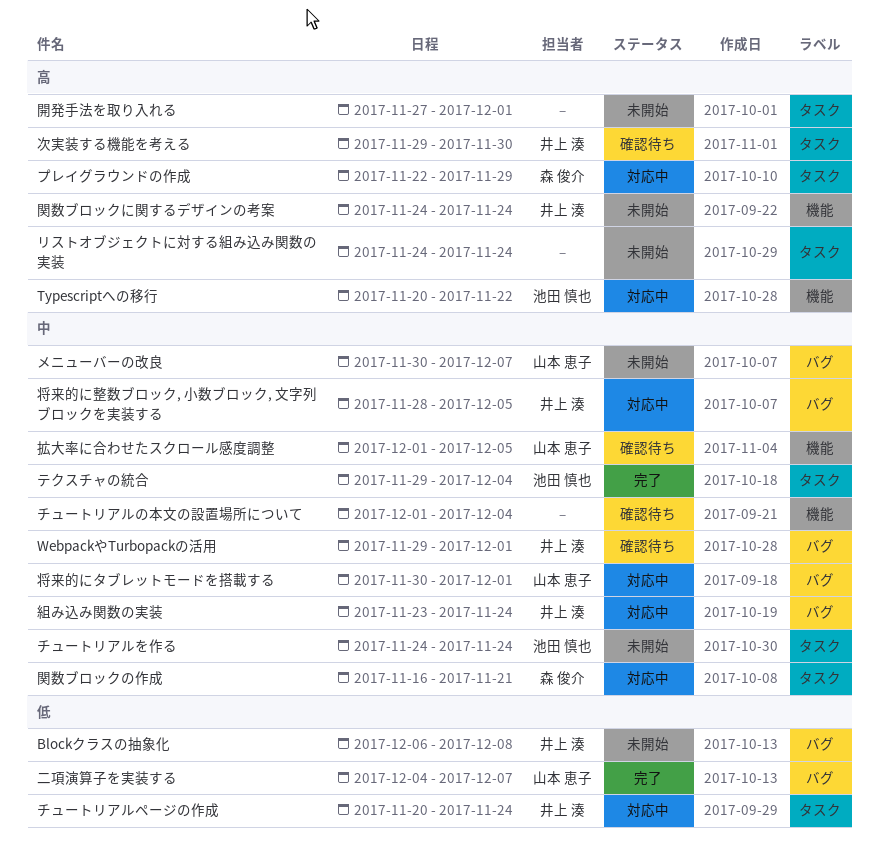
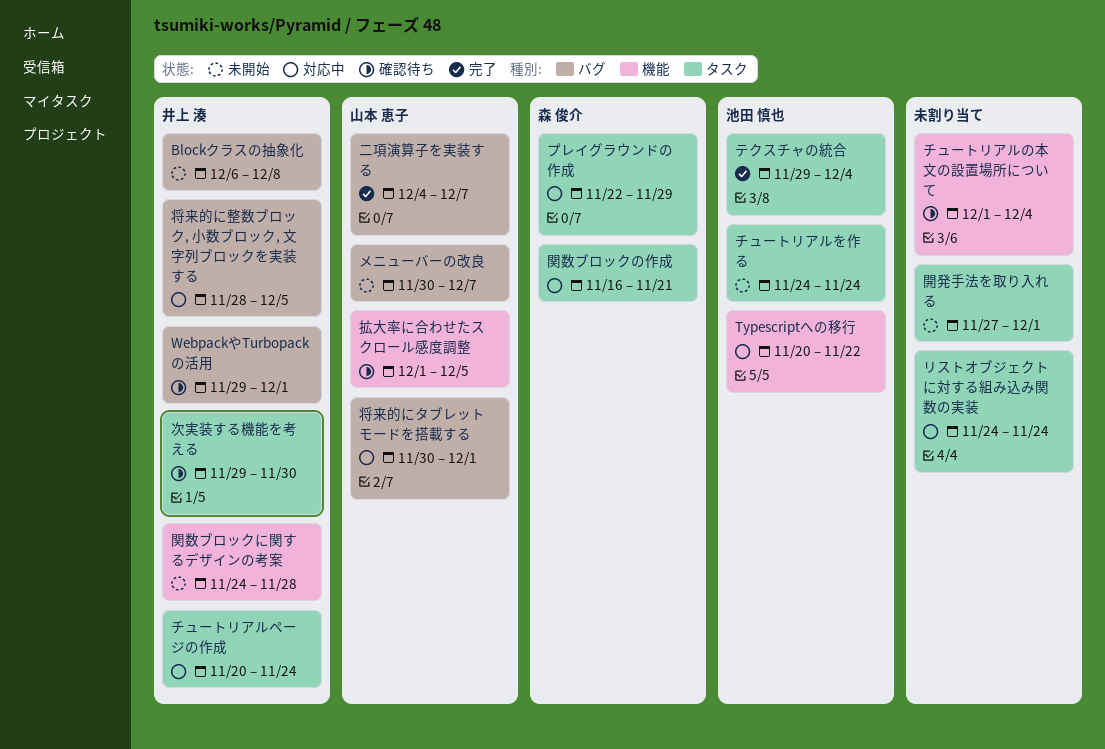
リストオブジェクトに対する組み込み関数の実装, status: 未開始 -> 対応中
組み込み関数の実装: present -> none
関数ブロックに関するデザインの考案, due: Nov 24 -> Nov 28

